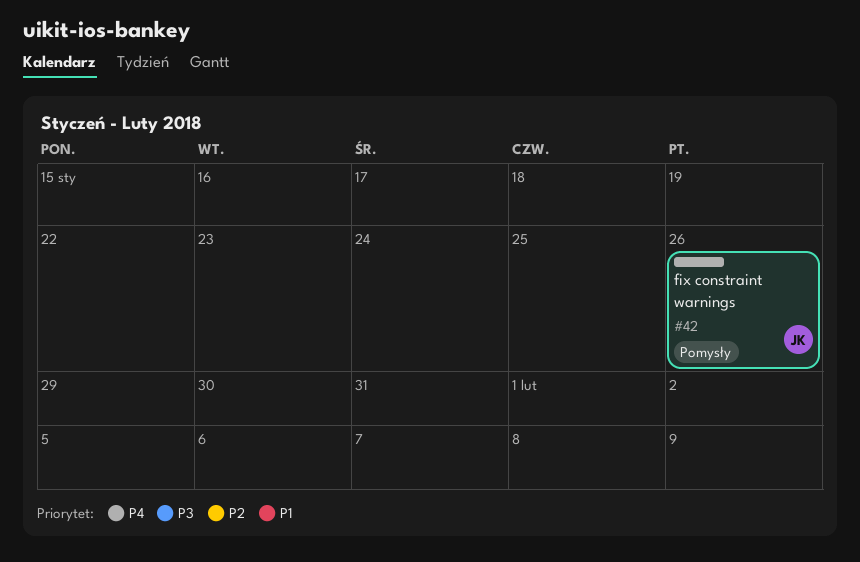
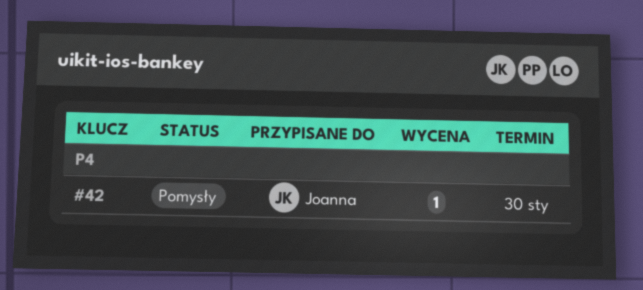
#42, due: Jan 26 -> Jan 30

